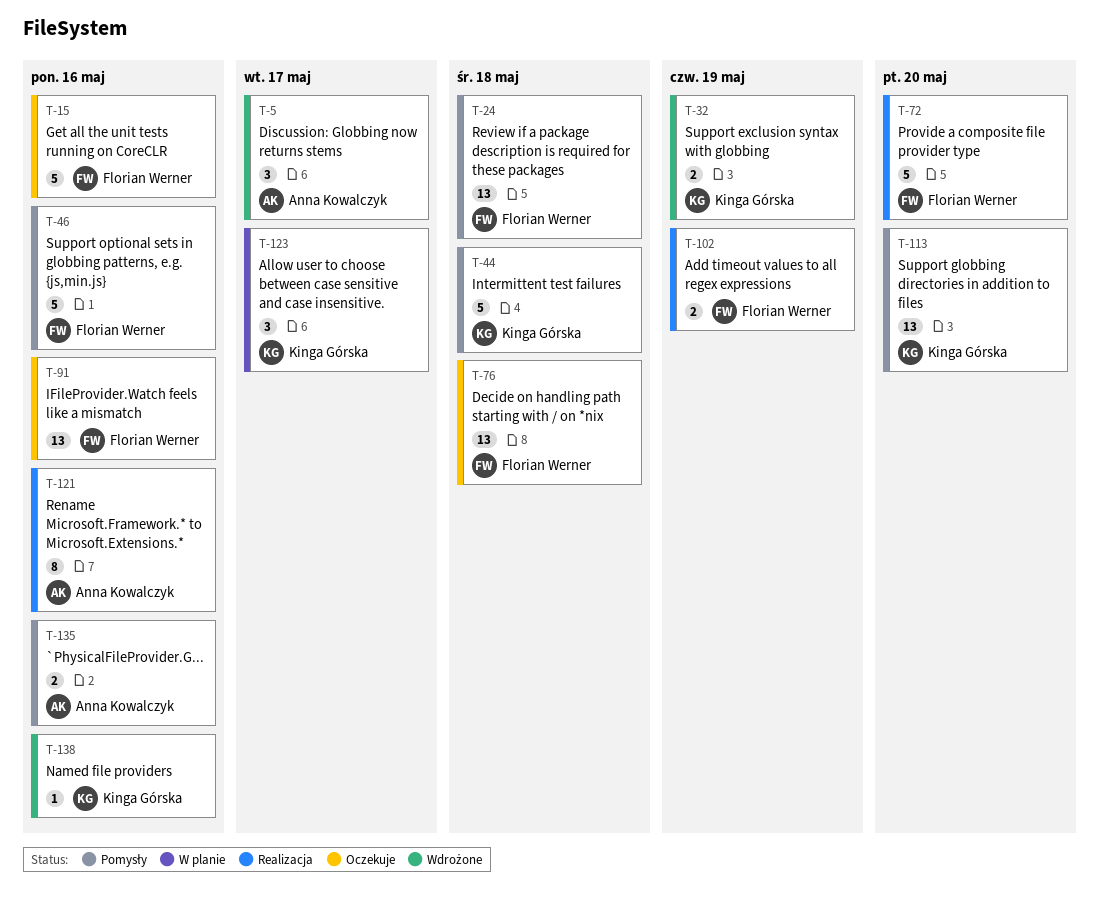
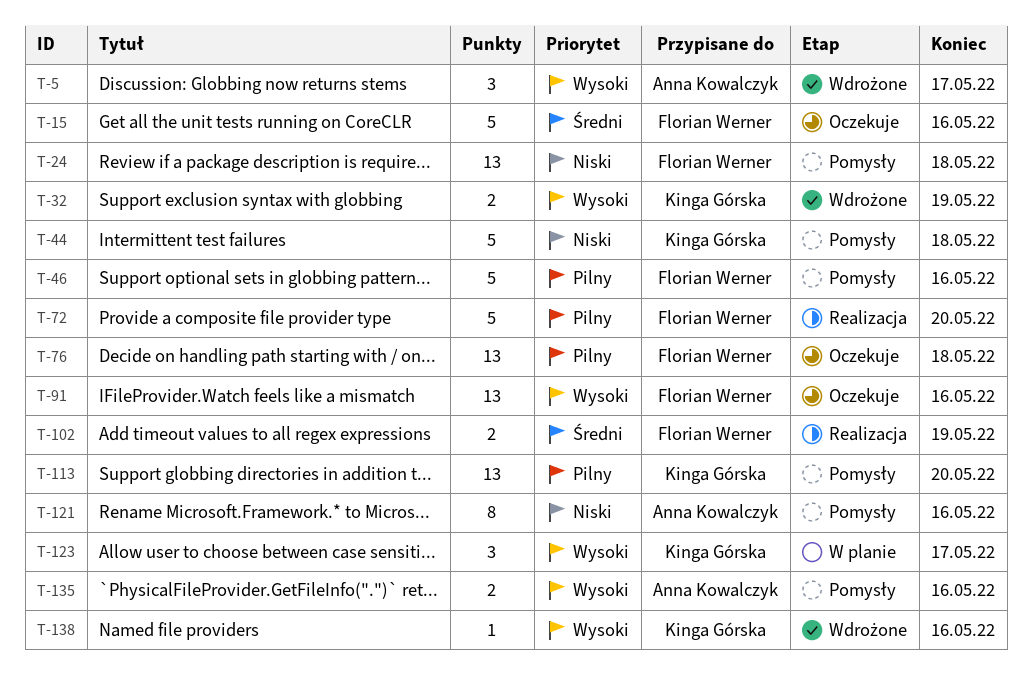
T-121, status: Realizacja -> Pomysły

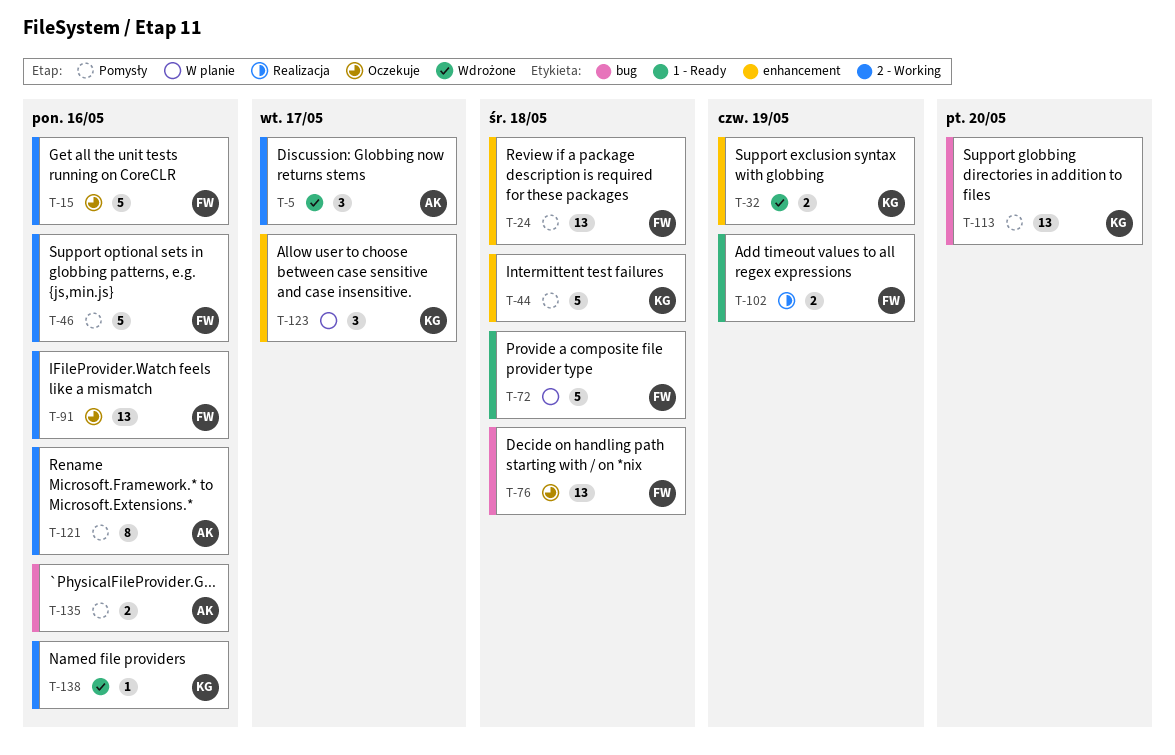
T-72, status: Realizacja -> W planie
T-72, due: May 20 -> May 18

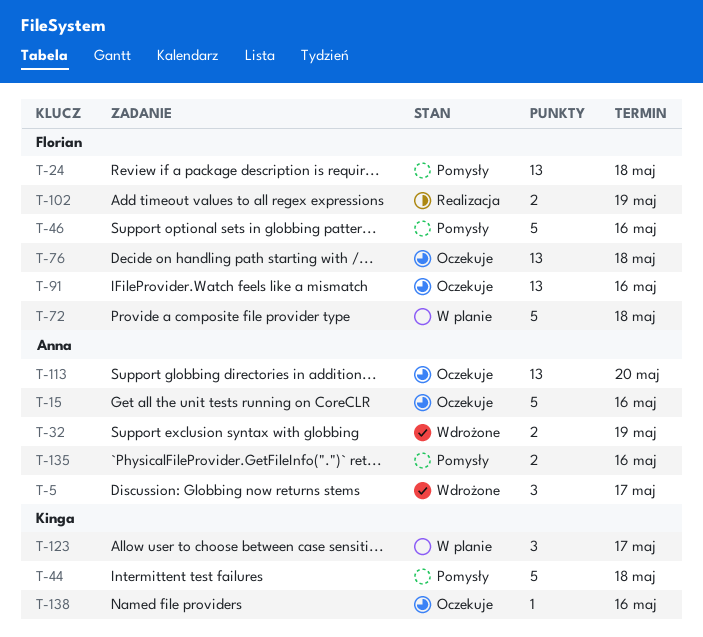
T-15, owner: Florian -> Anna
T-32, owner: Kinga -> Anna
T-113, status: Pomysły -> Oczekuje
T-113, owner: Kinga -> Anna
T-121: present -> none
T-138, status: Wdrożone -> Oczekuje

